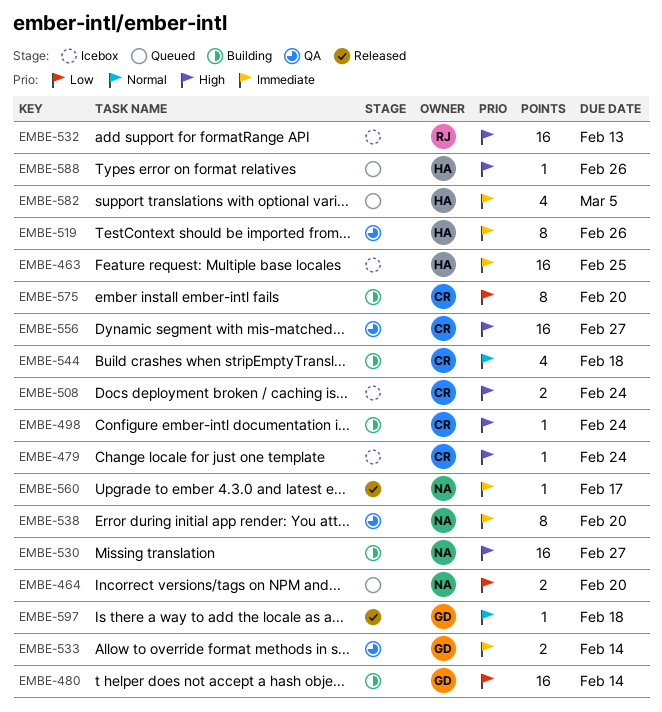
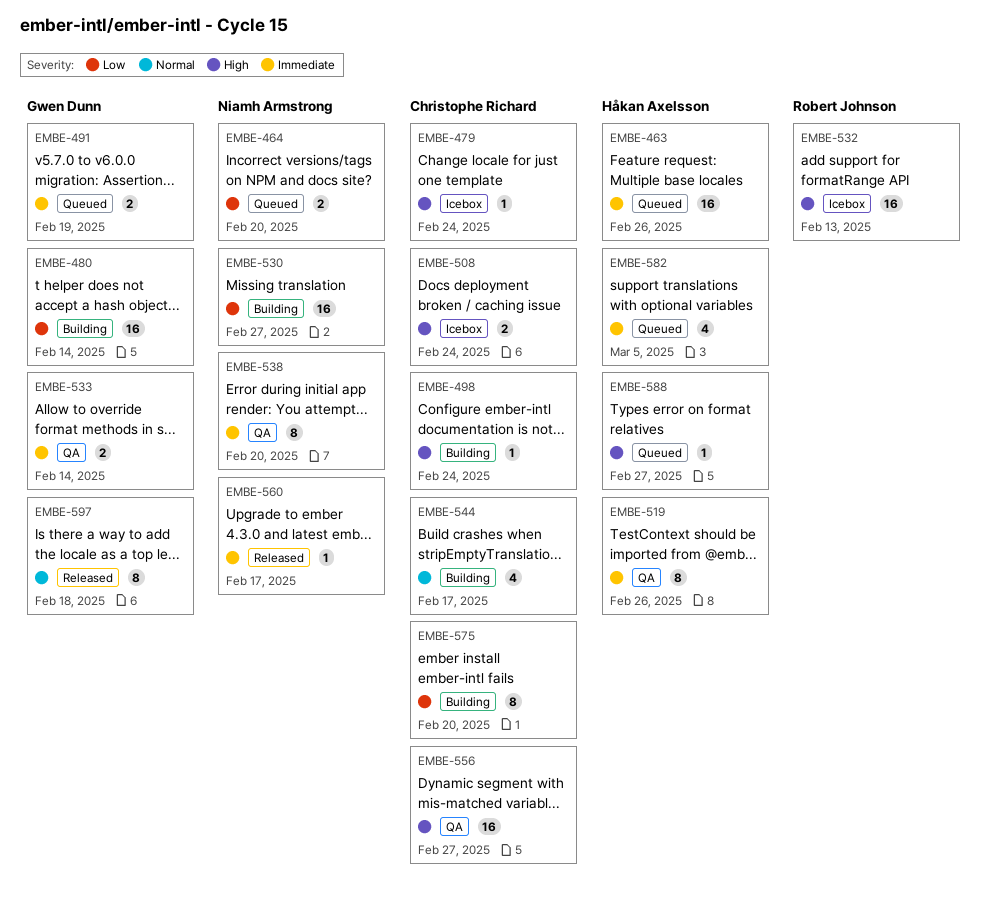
EMBE-463, status: Icebox -> Queued
EMBE-463, due: Feb 25 -> Feb 26
EMBE-491: none -> present
EMBE-530, priority: High -> Low
EMBE-544, due: Feb 18 -> Feb 17
EMBE-588, due: Feb 26 -> Feb 27
EMBE-597, estimate: 1 -> 8

